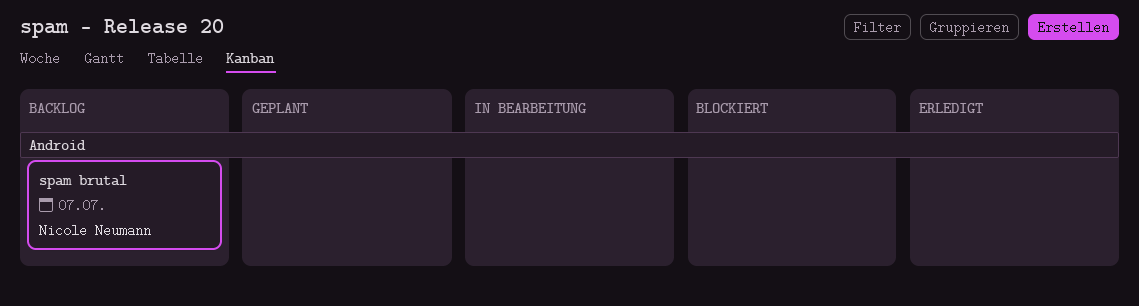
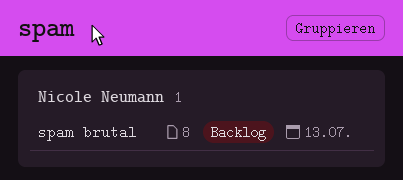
spam brutal, due: Jul 7 -> Jul 13

